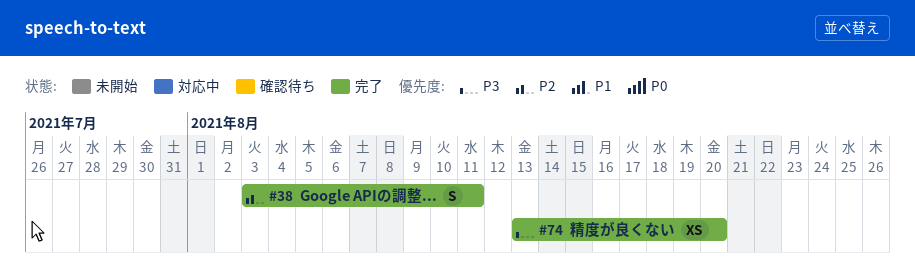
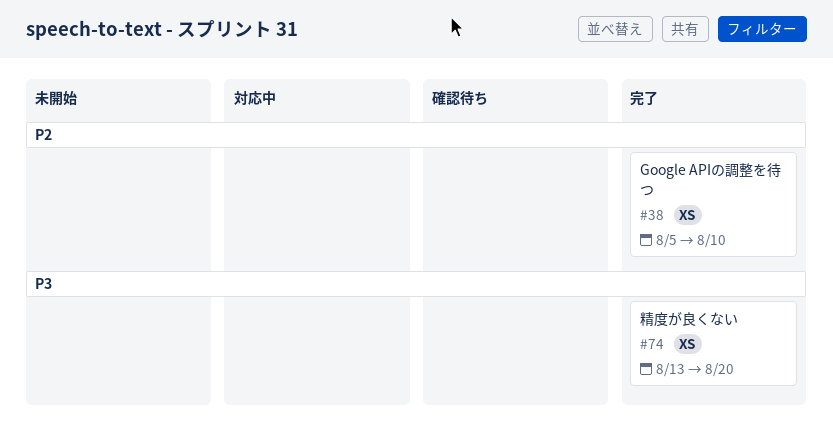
#38, estimate: S -> XS
#38, start: Aug 3 -> Aug 5
#38, due: Aug 11 -> Aug 10

